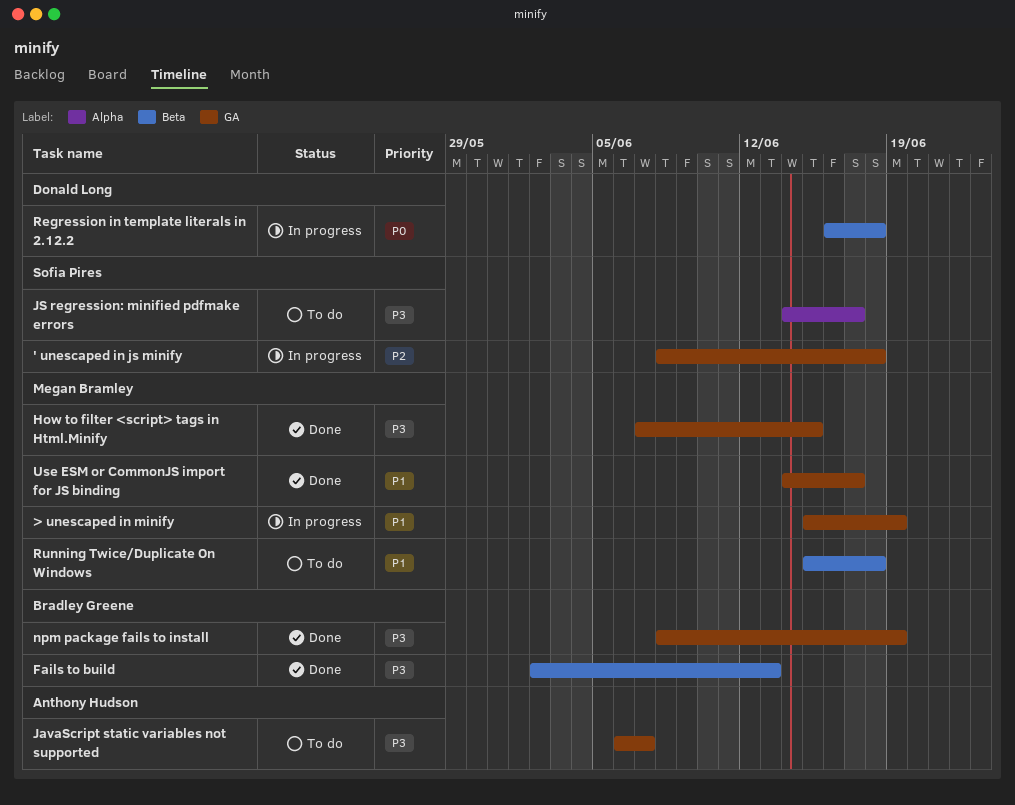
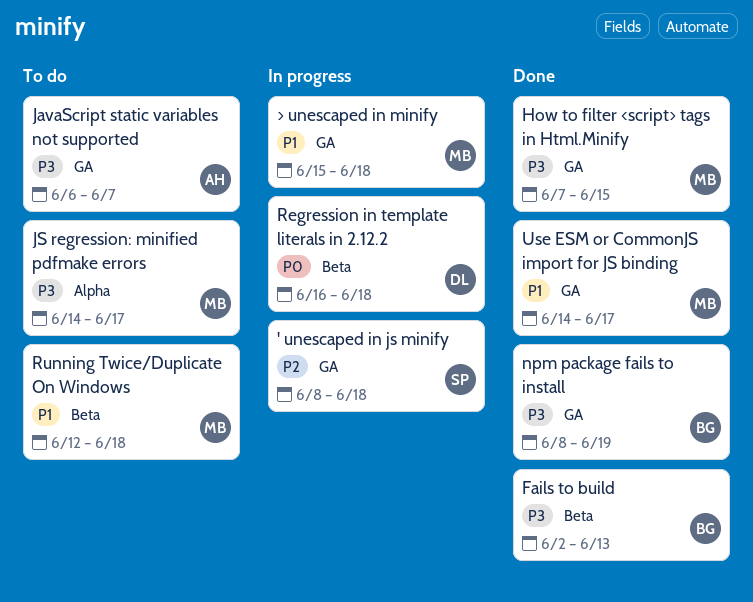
> unescaped in minify, due: Jun 19 -> Jun 18
JS regression: minified pdfmake errors, owner: Sofia Pires -> Megan Bramley
Running Twice/Duplicate On Windows, start: Jun 15 -> Jun 12

